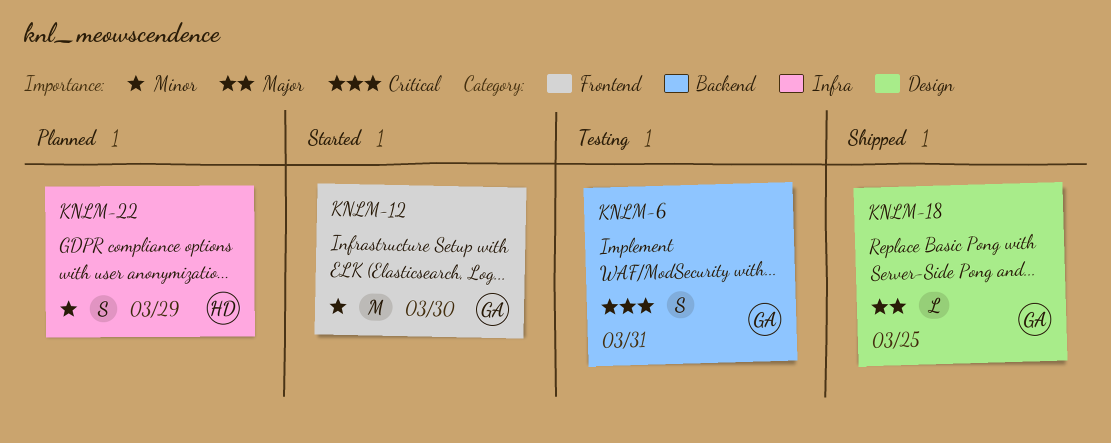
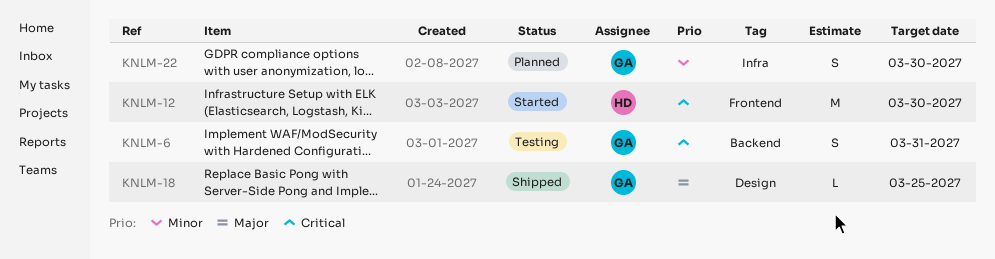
KNLM-12, owner: GA -> HD
KNLM-12, priority: Minor -> Critical
KNLM-22, owner: HD -> GA
KNLM-22, due: Mar 29 -> Mar 30

